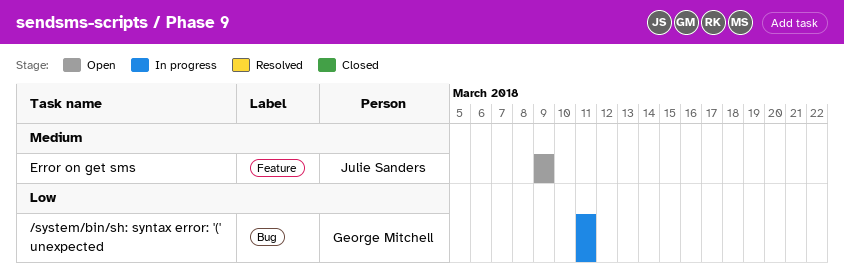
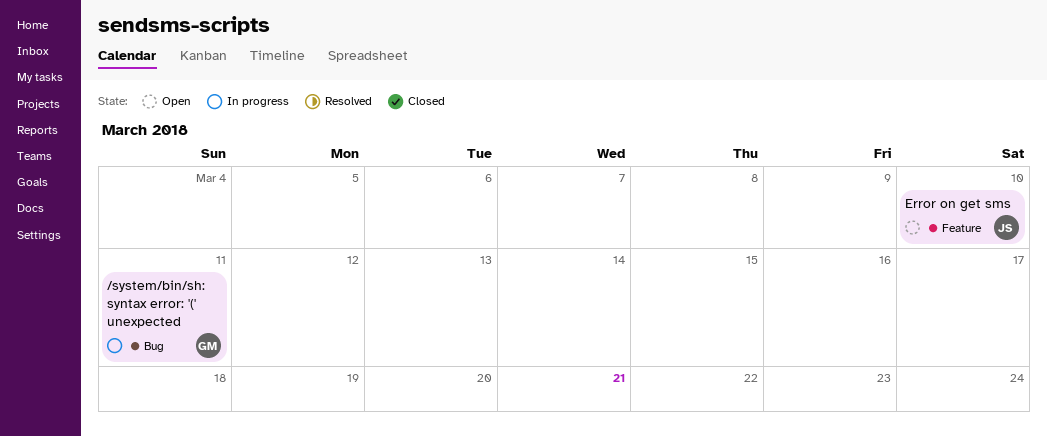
Error on get sms, due: Mar 9 -> Mar 10

